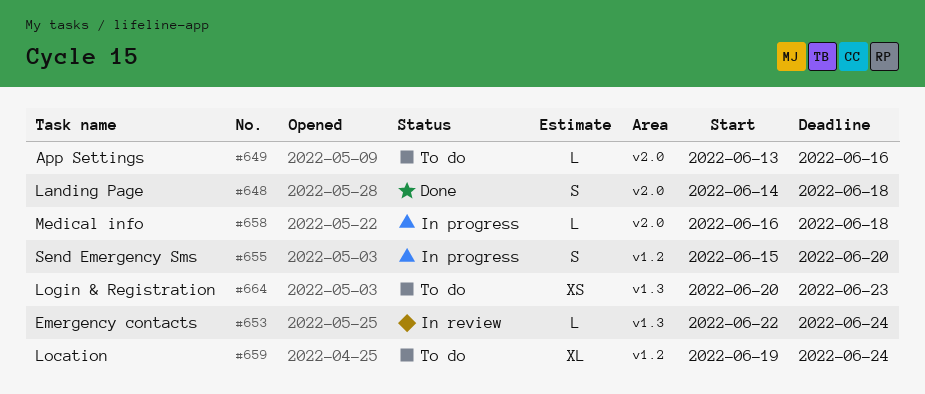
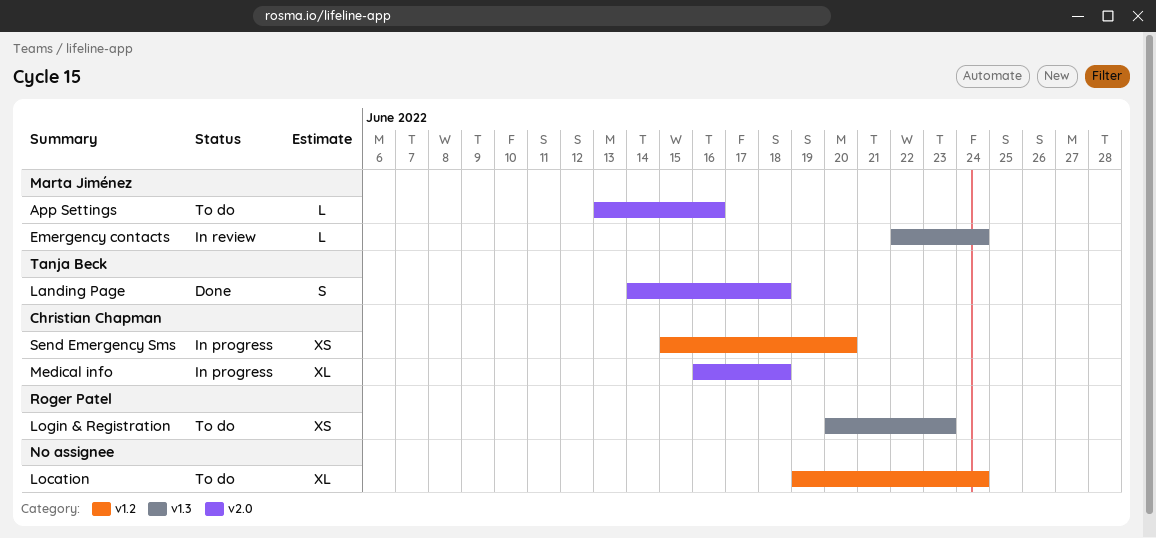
Medical info, estimate: L -> XL
Send Emergency Sms, estimate: S -> XS

